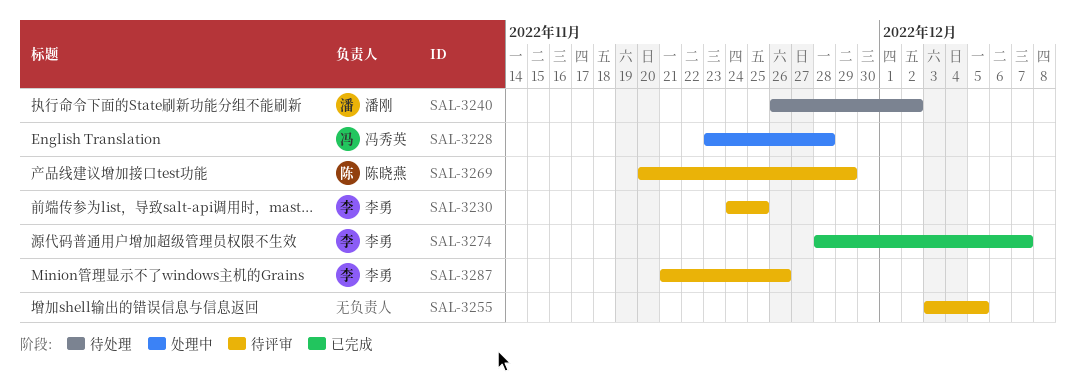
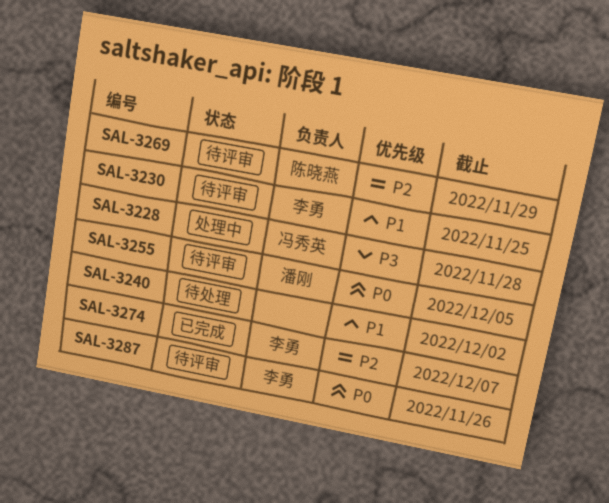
SAL-3240, owner: 潘刚 -> none
SAL-3255, owner: none -> 潘刚

